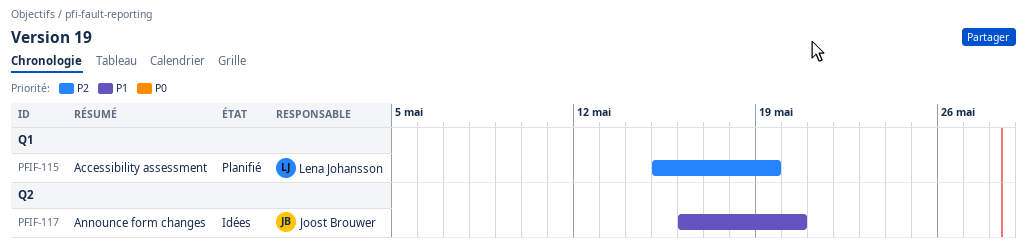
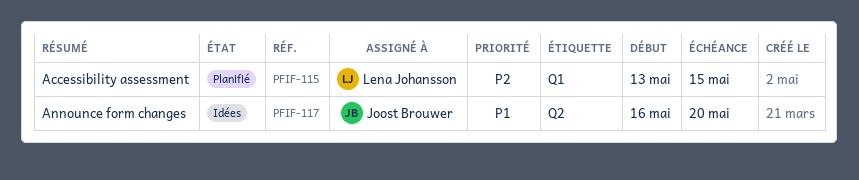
PFIF-115, start: May 15 -> May 13
PFIF-115, due: May 19 -> May 15

